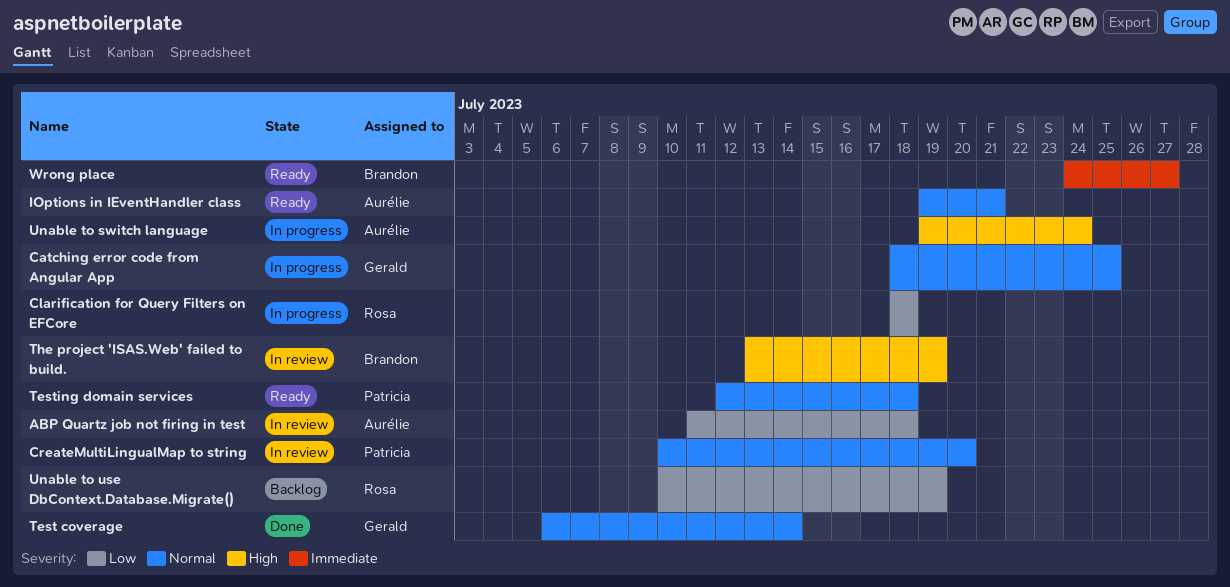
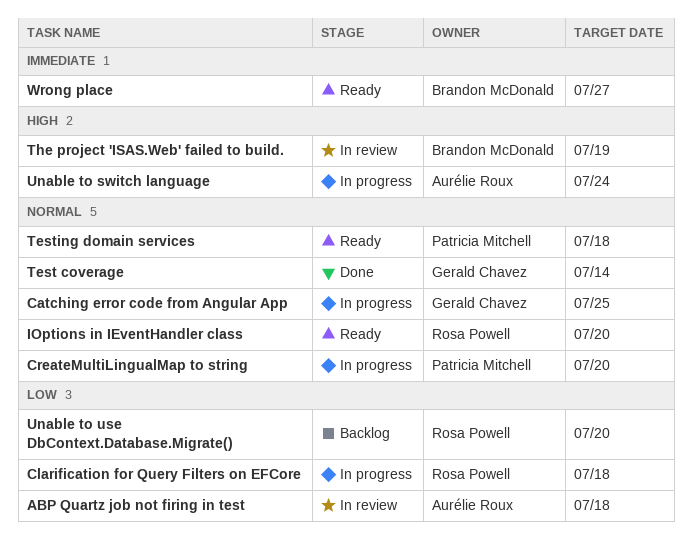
CreateMultiLingualMap to string, status: In review -> In progress
IOptions in IEventHandler class, owner: Aurélie Roux -> Rosa Powell
IOptions in IEventHandler class, due: Jul 21 -> Jul 20
Unable to use DbContext.Database.Migrate(), due: Jul 19 -> Jul 20

